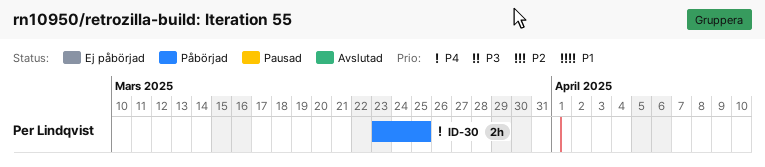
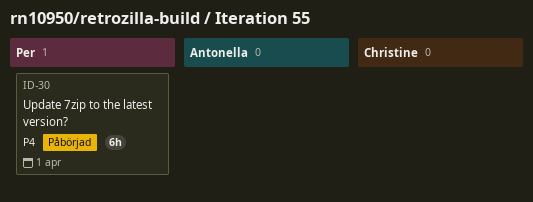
ID-30, estimate: 2h -> 6h
ID-30, due: Mar 25 -> Apr 1

